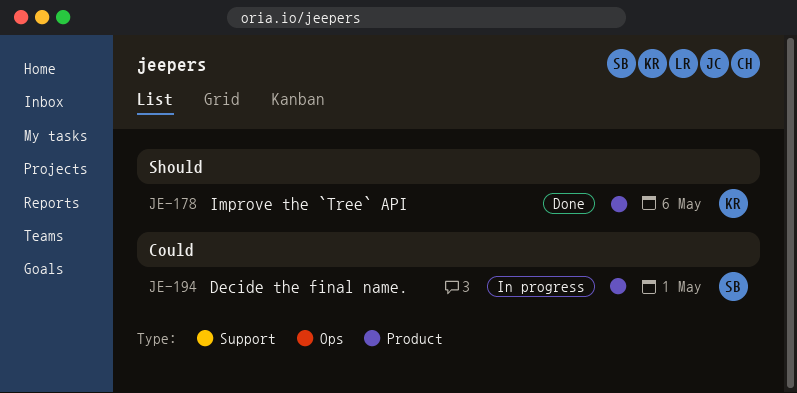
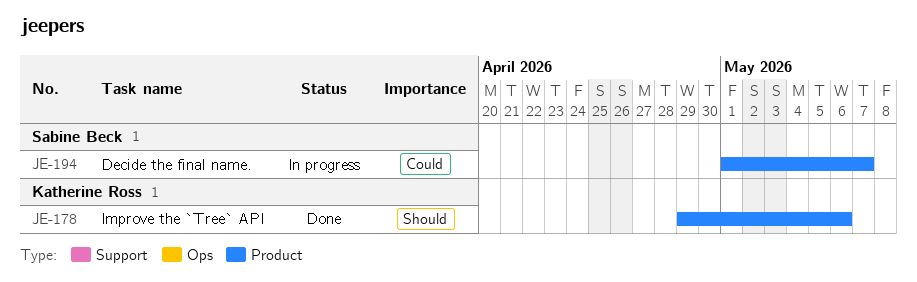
JE-194, due: May 1 -> May 7

